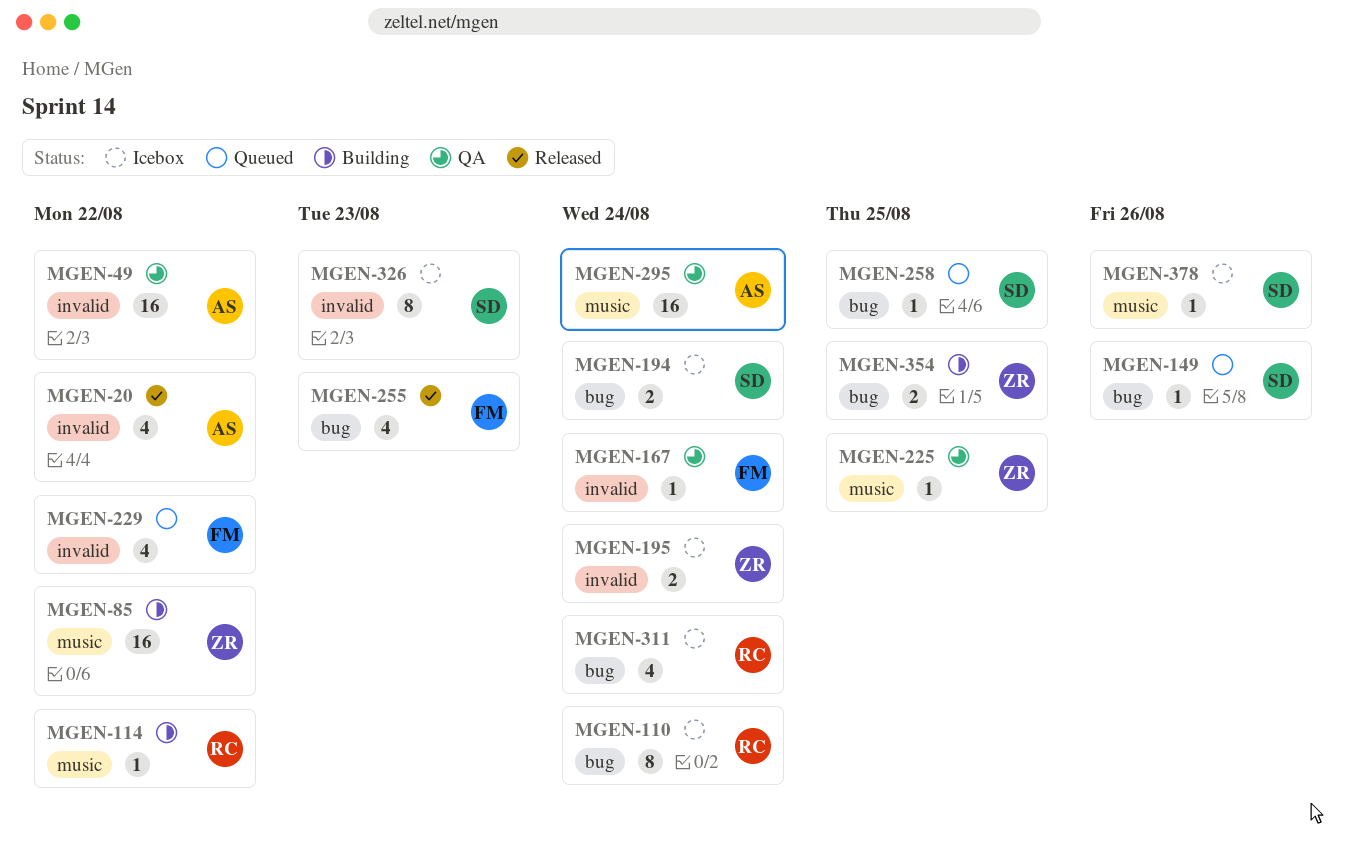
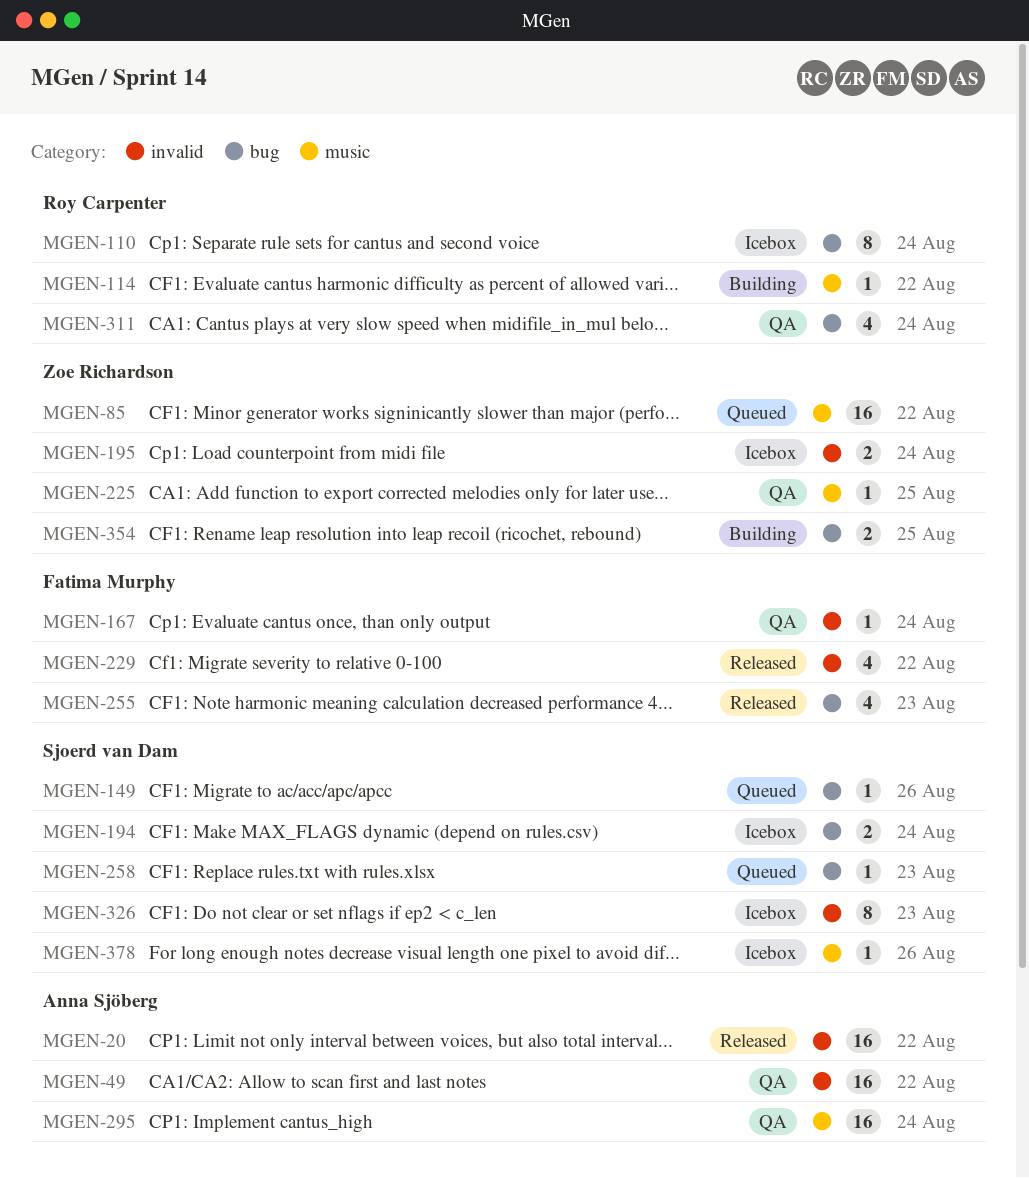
MGEN-20, estimate: 4 -> 16
MGEN-85, status: Building -> Queued
MGEN-229, status: Queued -> Released
MGEN-258, due: Aug 25 -> Aug 23
MGEN-311, status: Icebox -> QA

